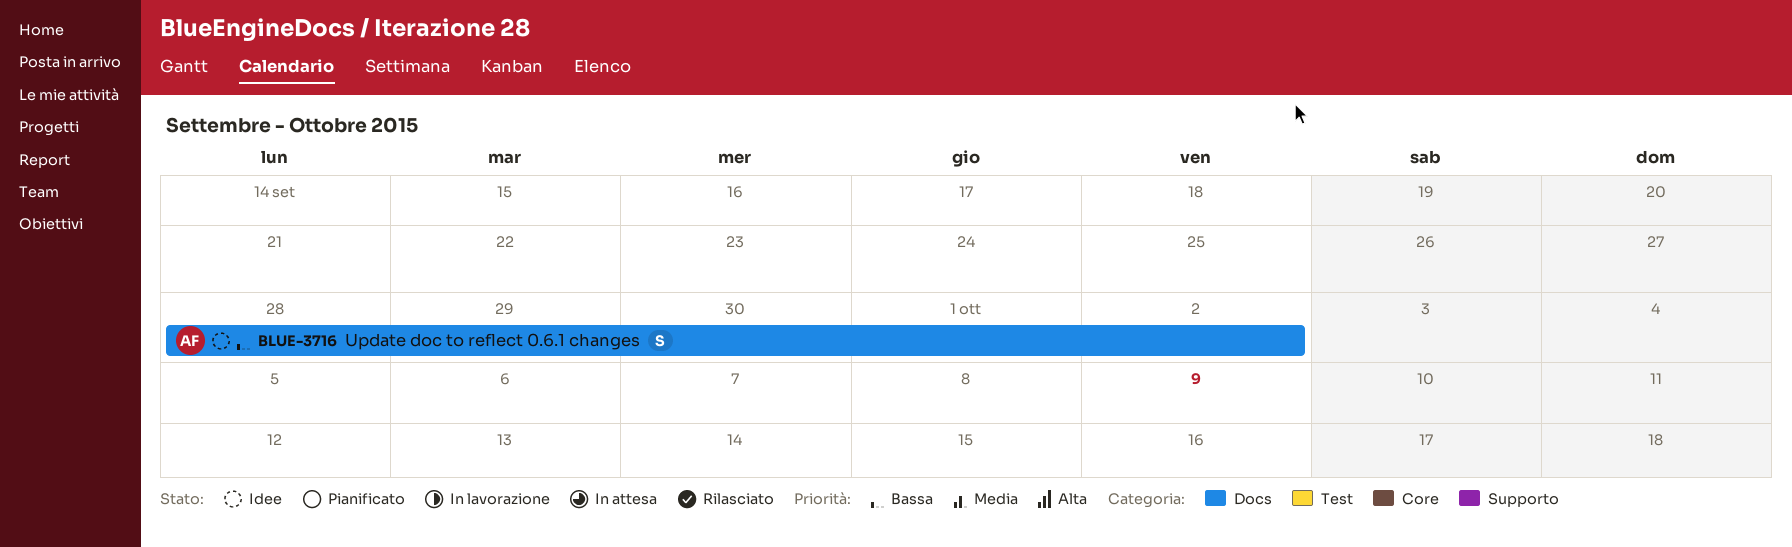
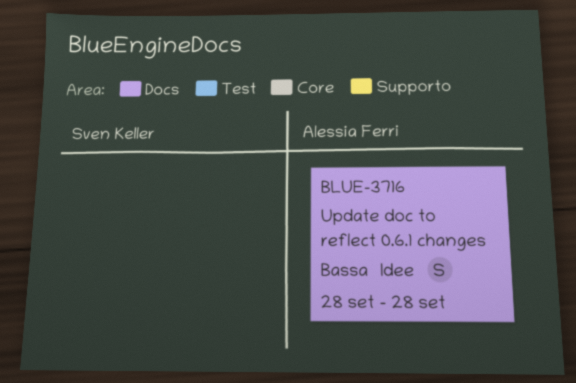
BLUE-3716, due: Oct 2 -> Sep 28

